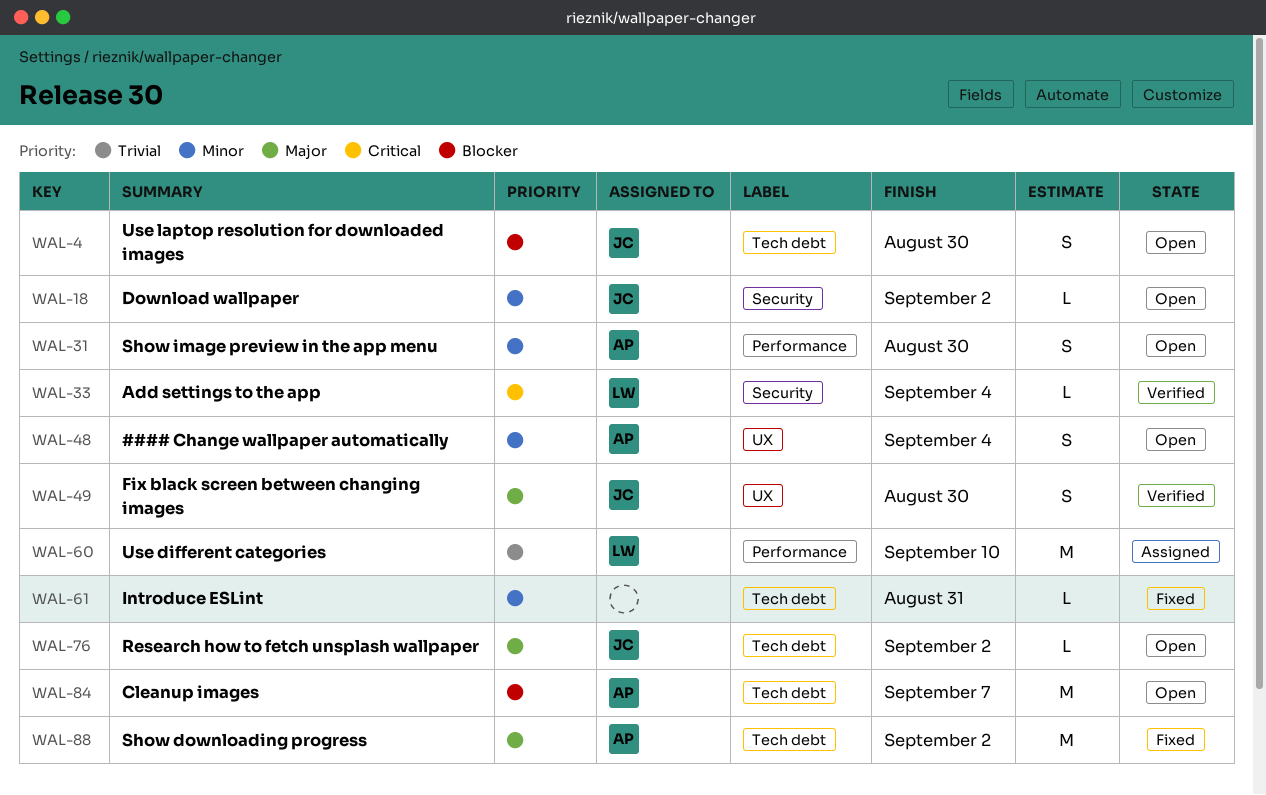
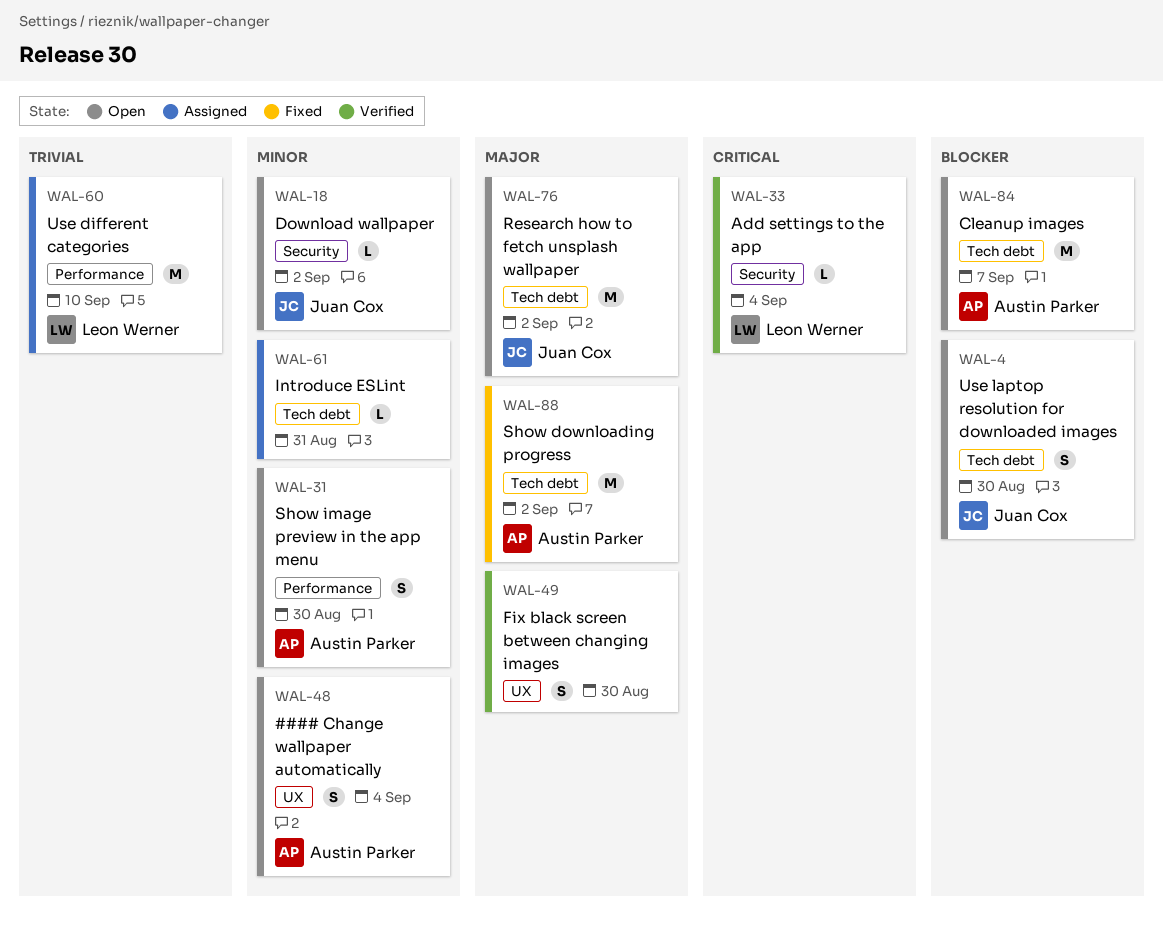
WAL-49, owner: Juan Cox -> none
WAL-61, status: Fixed -> Assigned
WAL-76, estimate: L -> M

